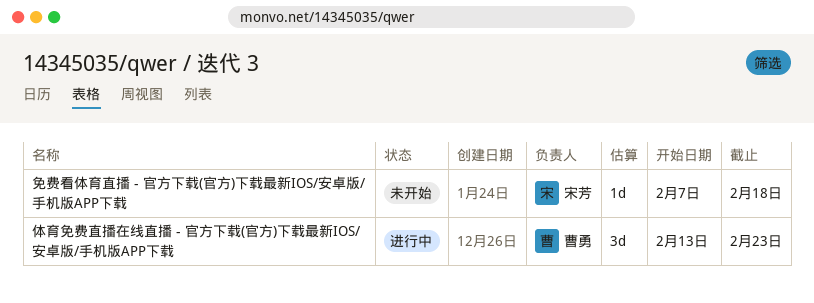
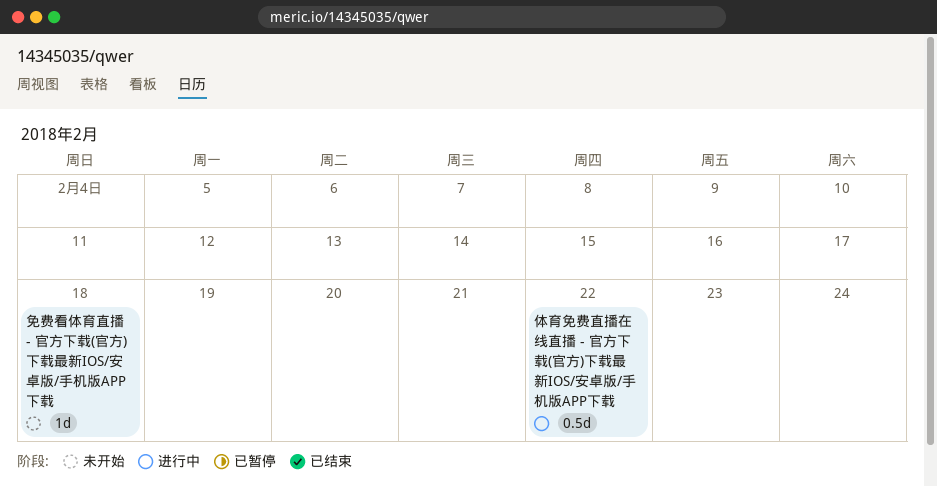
体育免费直播在线直播 - 官方下载(官方)下载最新IOS/安卓版/手机版APP下载, estimate: 3d -> 0.5d
体育免费直播在线直播 - 官方下载(官方)下载最新IOS/安卓版/手机版APP下载, due: Feb 23 -> Feb 22

